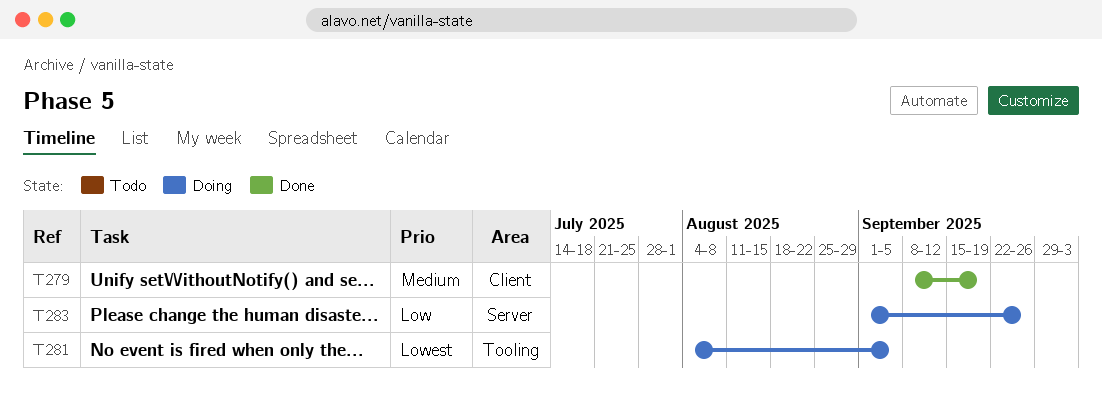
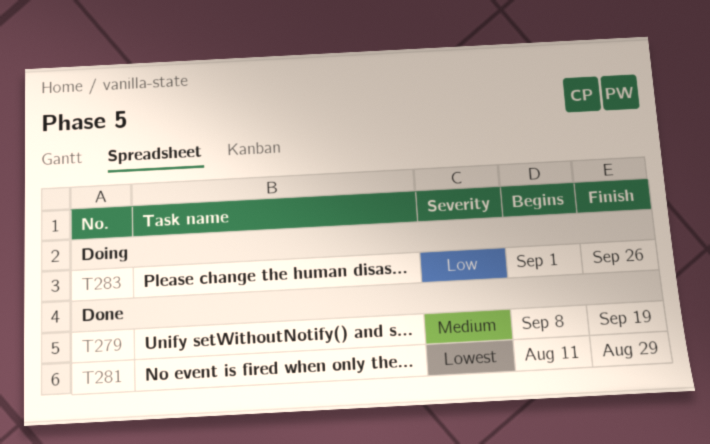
T281, status: Doing -> Done
T281, start: Aug 4 -> Aug 11
T281, due: Sep 5 -> Aug 29

